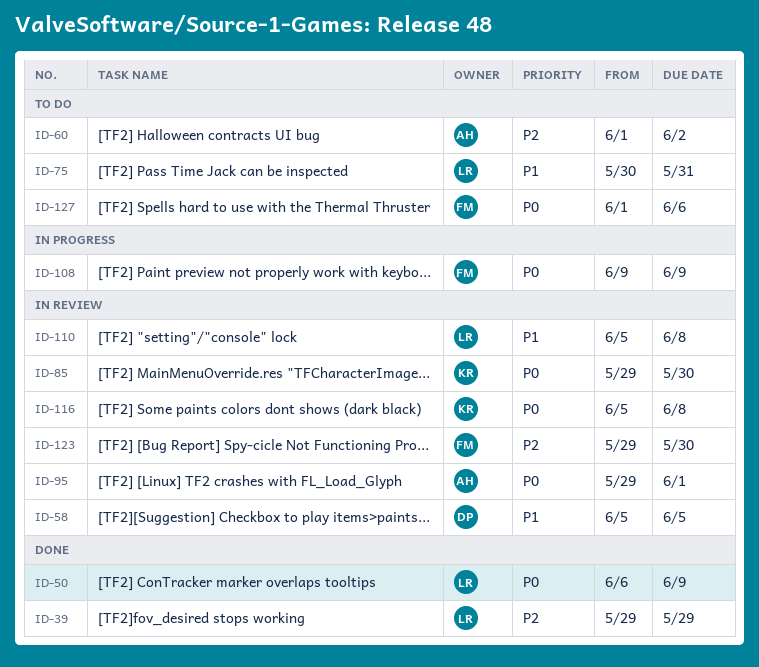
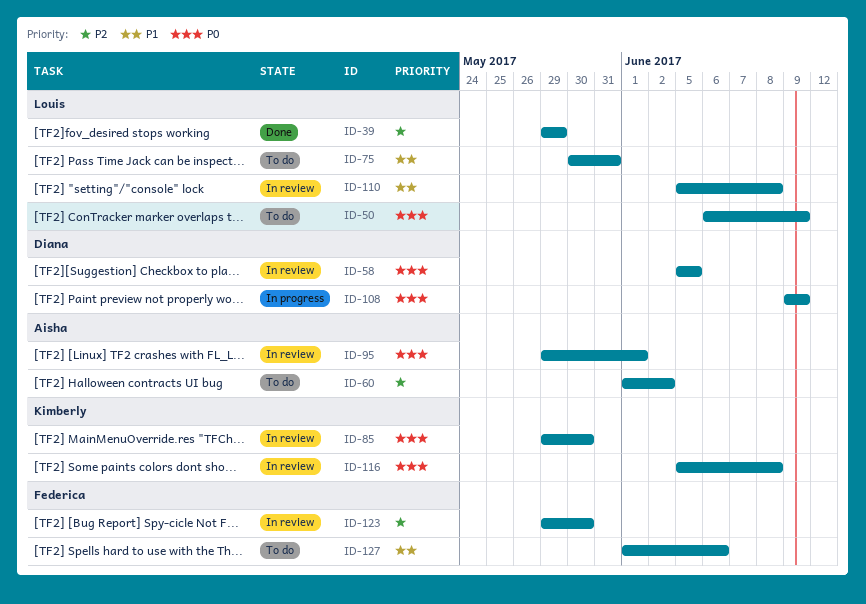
ID-50, status: Done -> To do
ID-58, priority: P1 -> P0
ID-108, owner: Federica -> Diana
ID-127, priority: P0 -> P1

